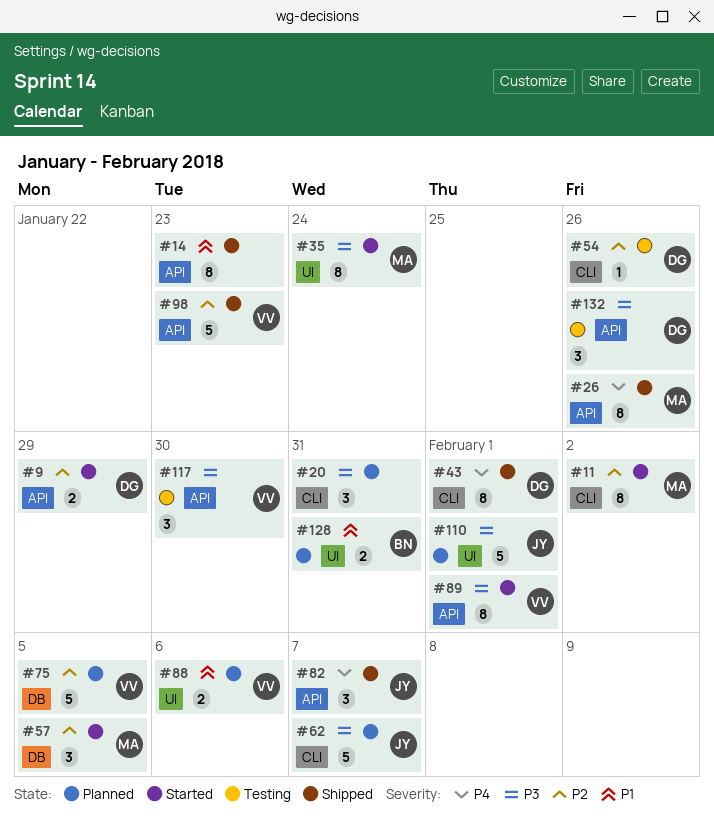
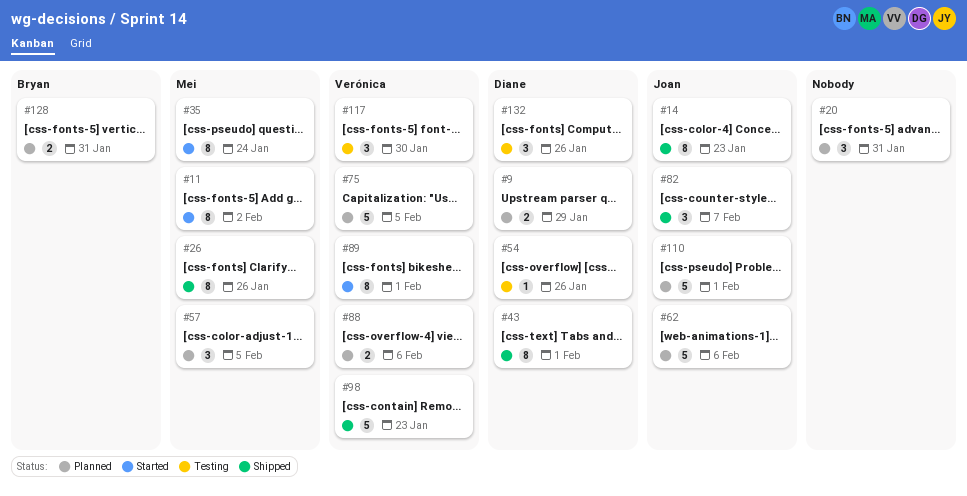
#9, status: Started -> Planned
#14, owner: none -> Joan
#57, status: Started -> Planned
#62, due: Feb 7 -> Feb 6

